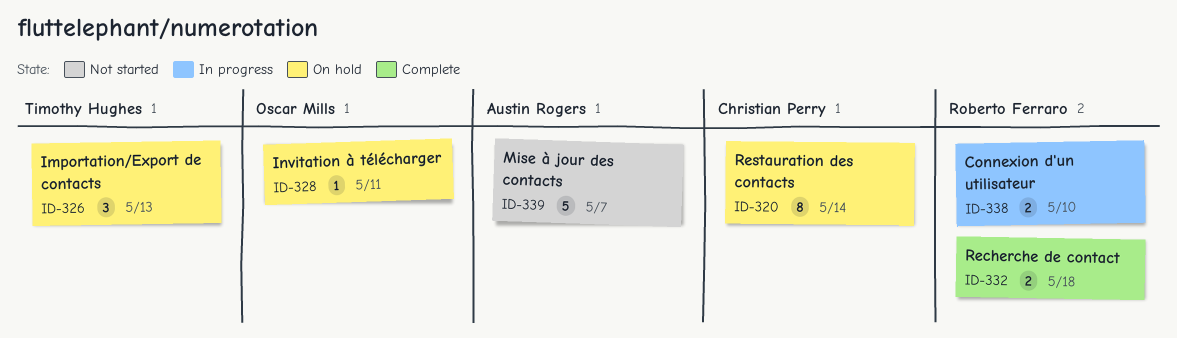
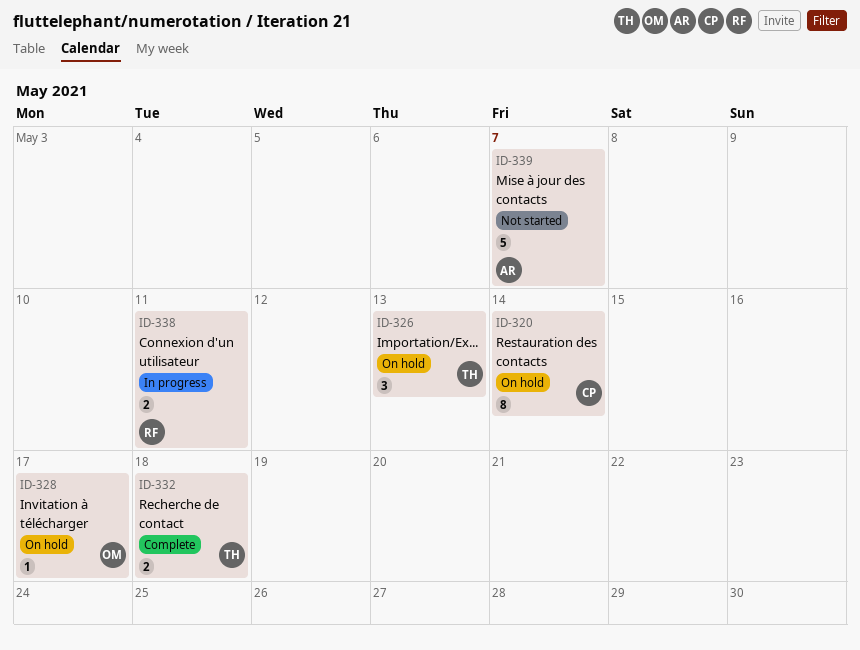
ID-328, due: May 11 -> May 17
ID-332, owner: Roberto Ferraro -> Timothy Hughes
ID-338, due: May 10 -> May 11

